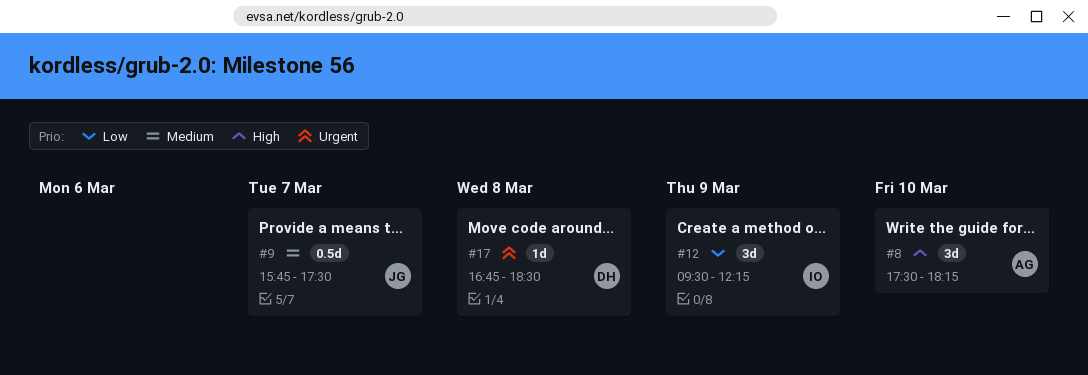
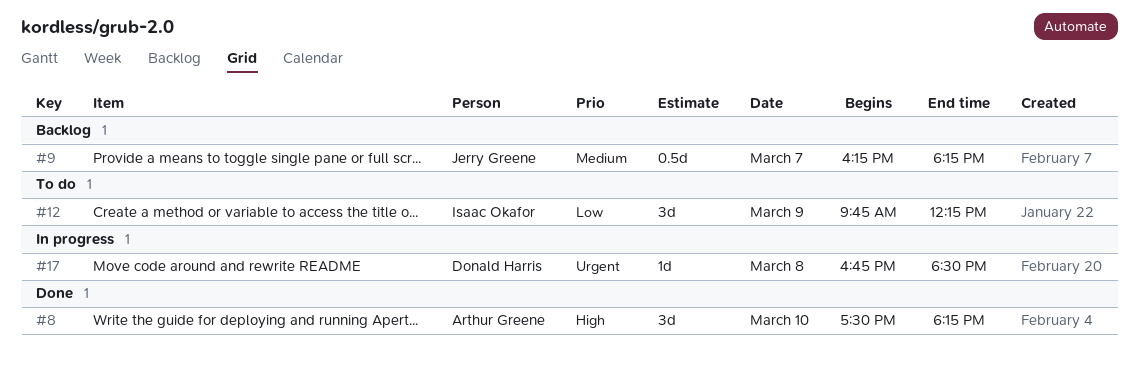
#9, begins: 15:45 -> 16:15
#9, ends: 17:30 -> 18:15
#12, begins: 09:30 -> 09:45

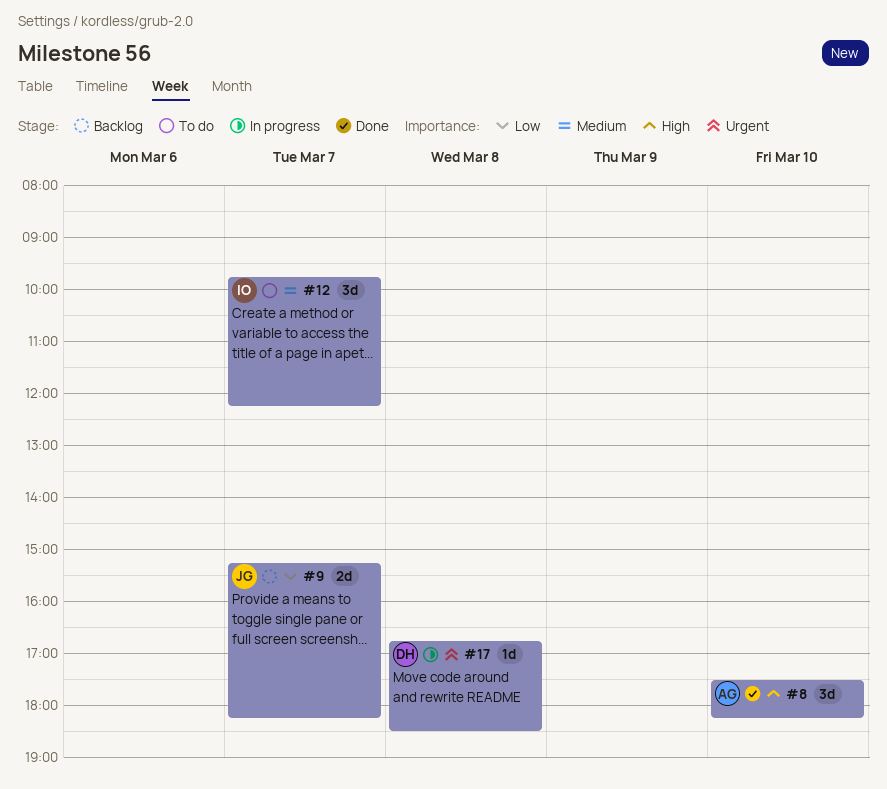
#9, priority: Medium -> Low
#9, estimate: 0.5d -> 2d
#9, begins: 16:15 -> 15:15
#12, priority: Low -> Medium
#12, day: Mar 9 -> Mar 7

